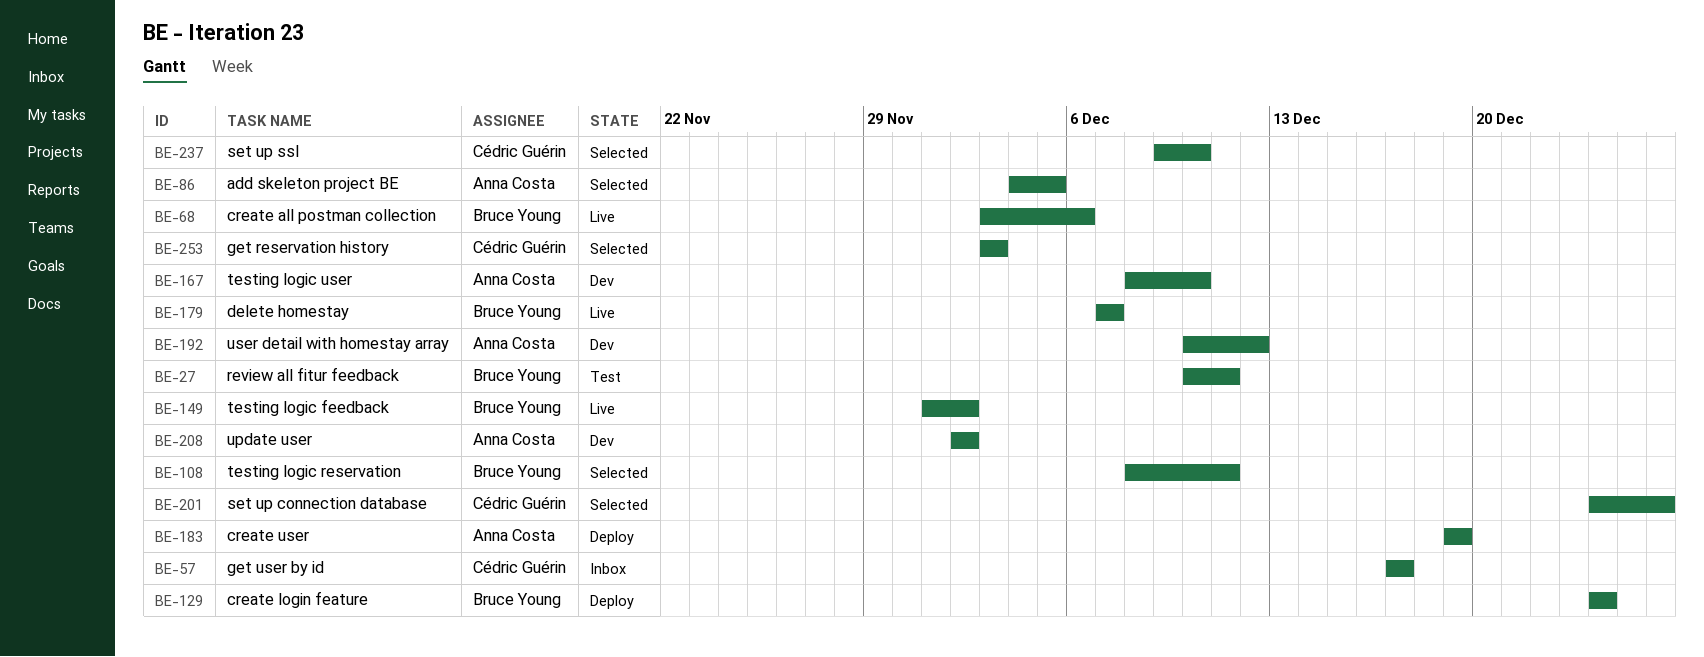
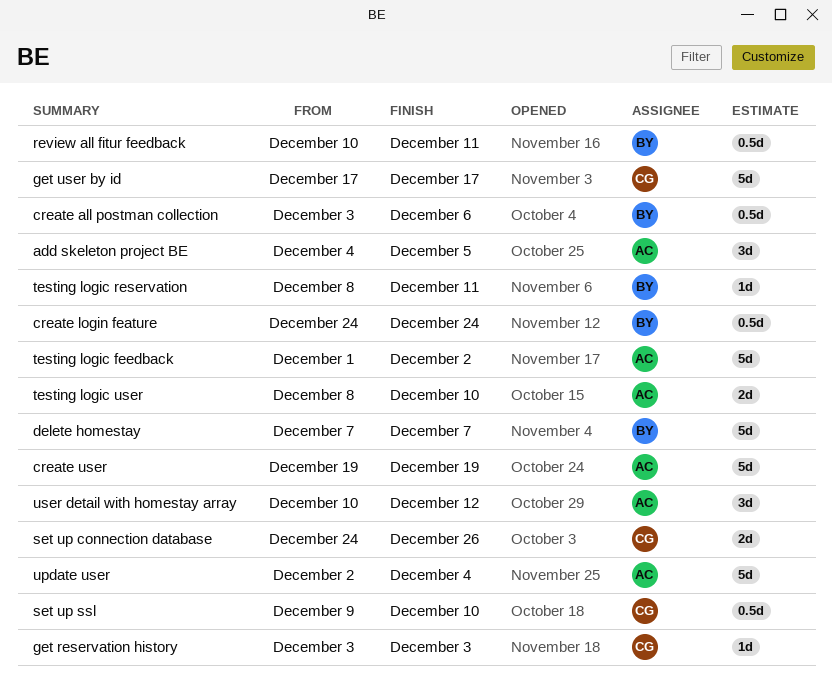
testing logic feedback, owner: Bruce Young -> Anna Costa
update user, due: Dec 2 -> Dec 4

